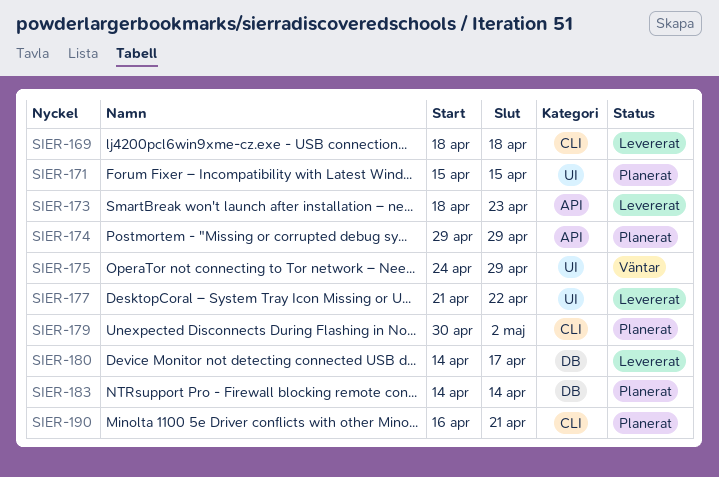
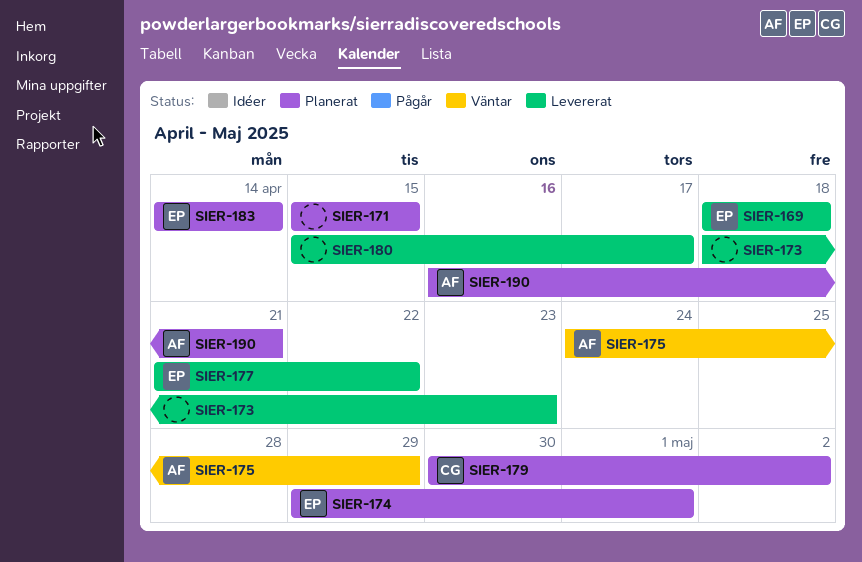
SIER-174, due: Apr 29 -> May 1
SIER-180, start: Apr 14 -> Apr 15

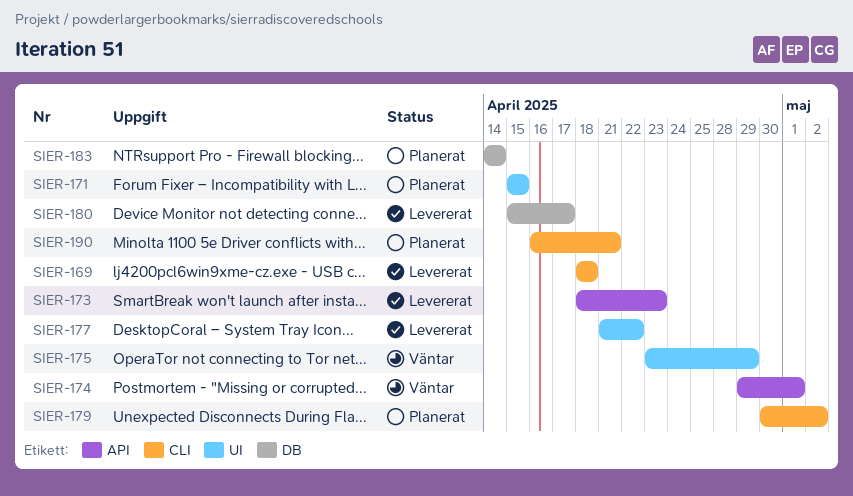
SIER-174, status: Planerat -> Väntar
SIER-175, start: Apr 24 -> Apr 23

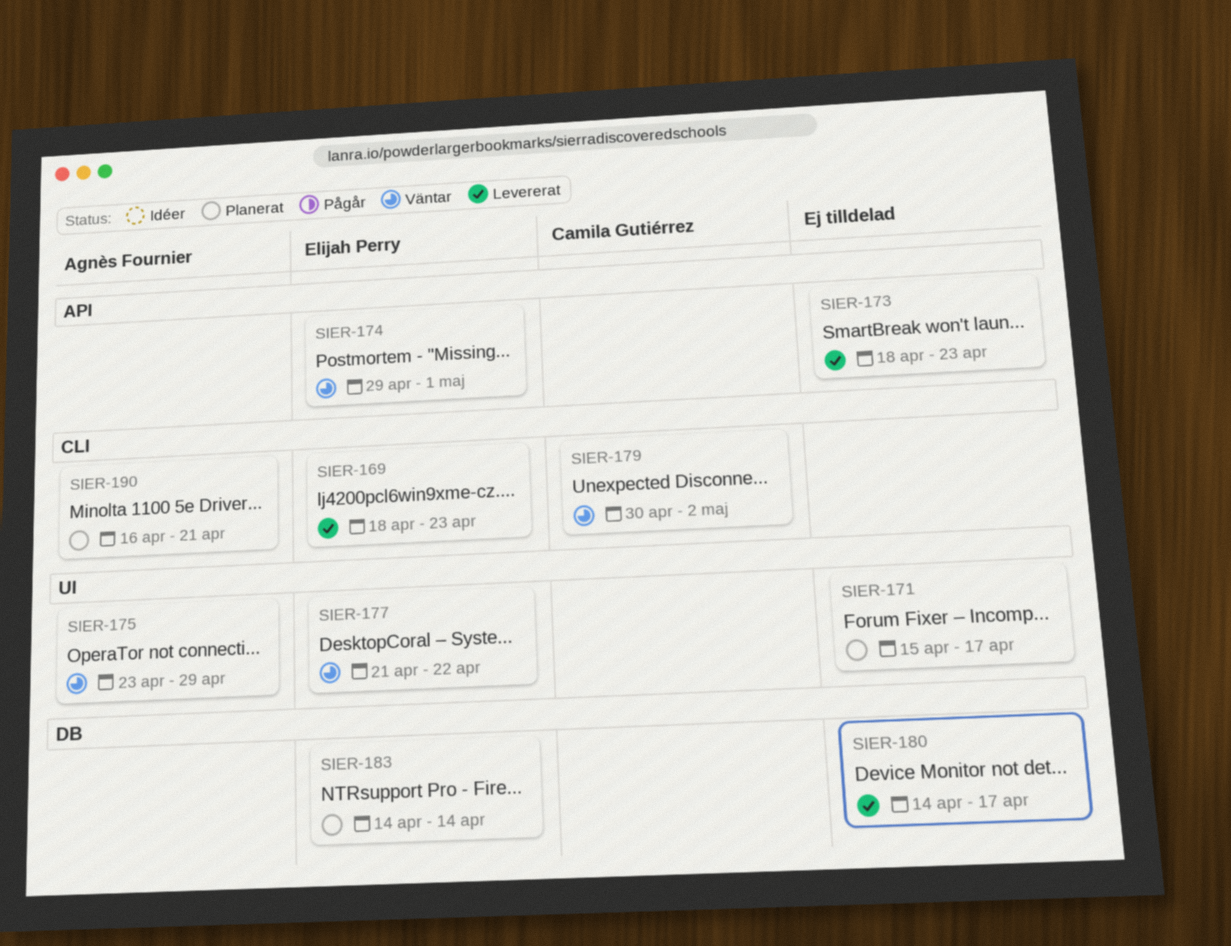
SIER-169, due: Apr 18 -> Apr 23
SIER-171, due: Apr 15 -> Apr 17
SIER-177, status: Levererat -> Väntar
SIER-179, status: Planerat -> Väntar
SIER-180, start: Apr 15 -> Apr 14

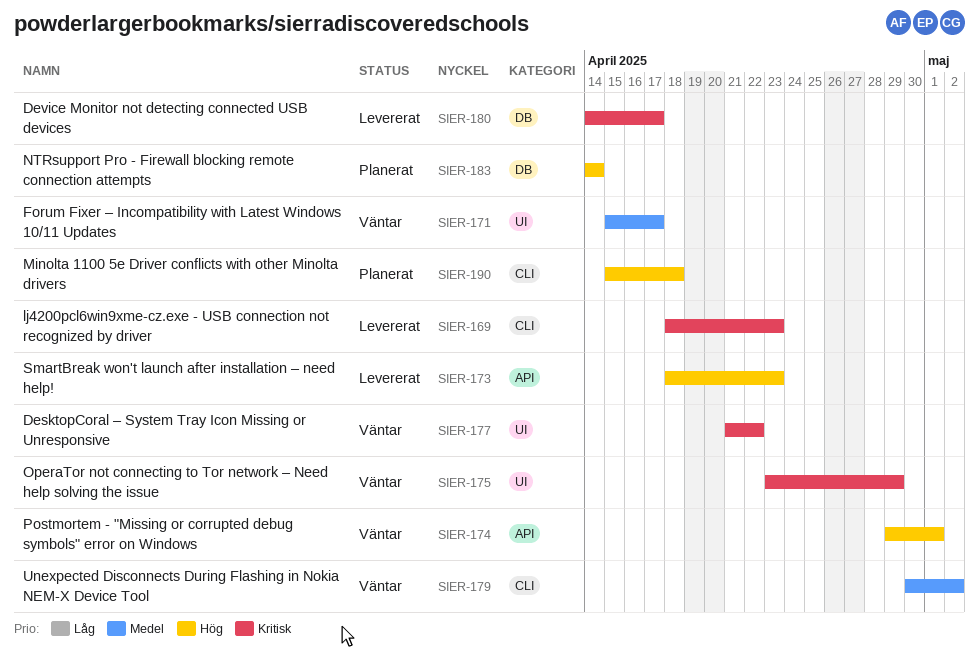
SIER-171, status: Planerat -> Väntar
SIER-190, start: Apr 16 -> Apr 15
SIER-190, due: Apr 21 -> Apr 18

